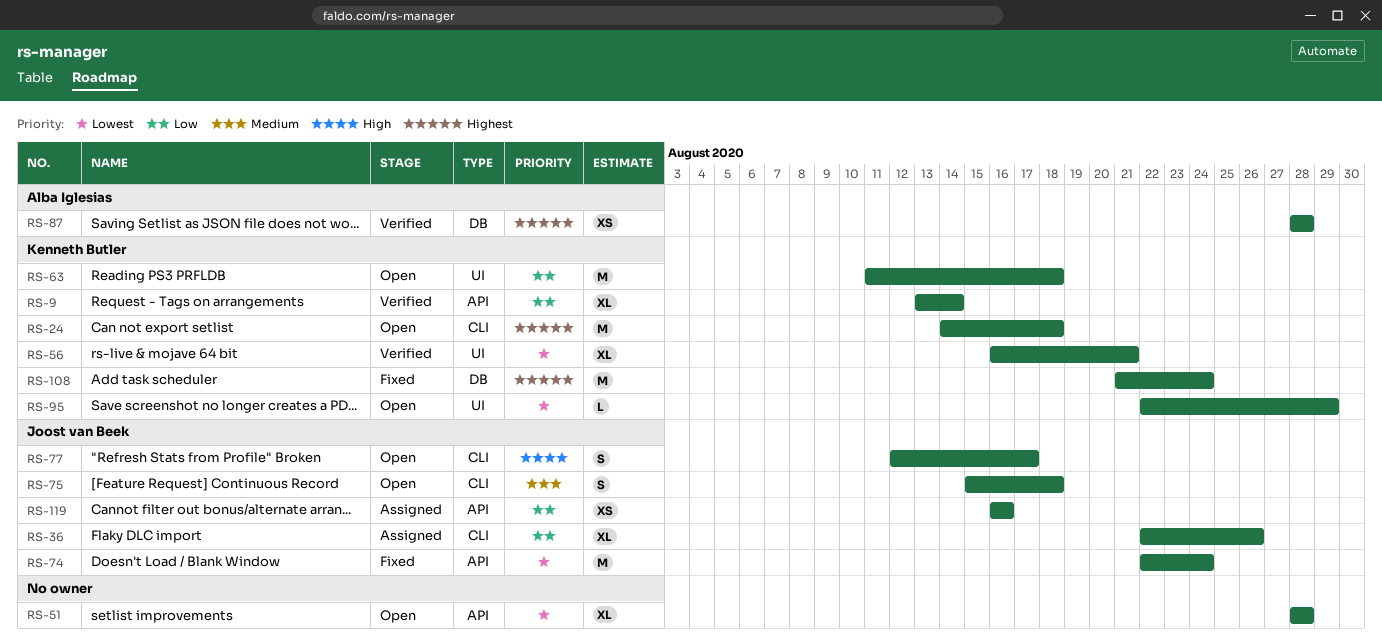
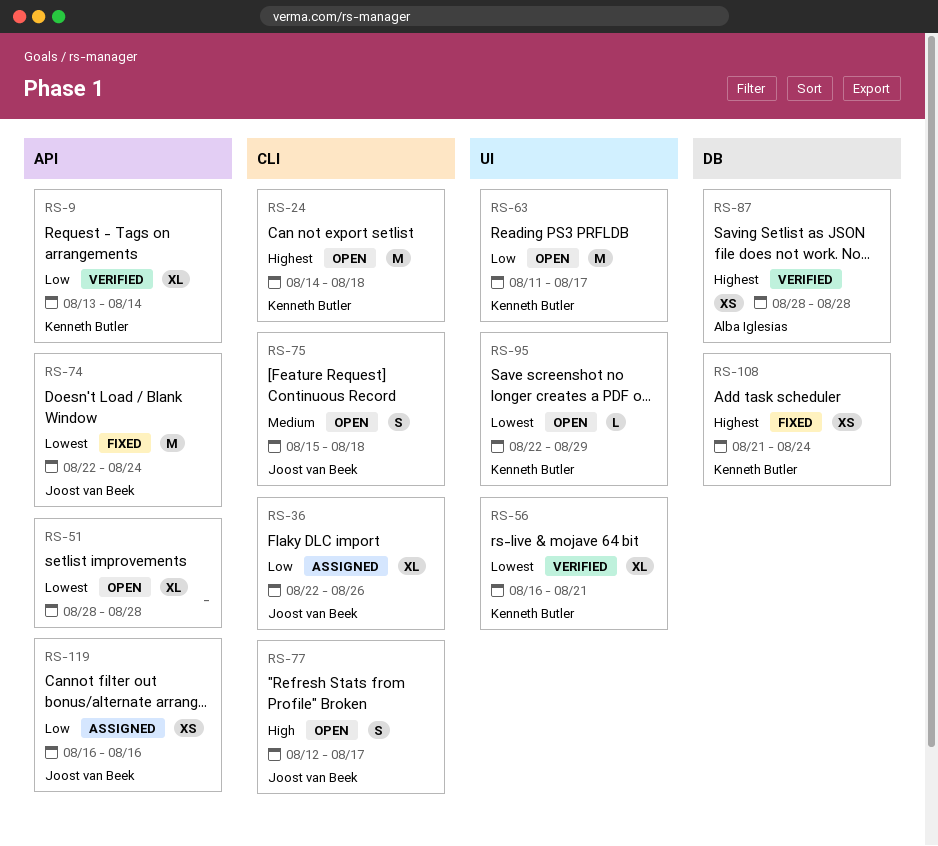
RS-63, due: Aug 18 -> Aug 17
RS-108, estimate: M -> XS

